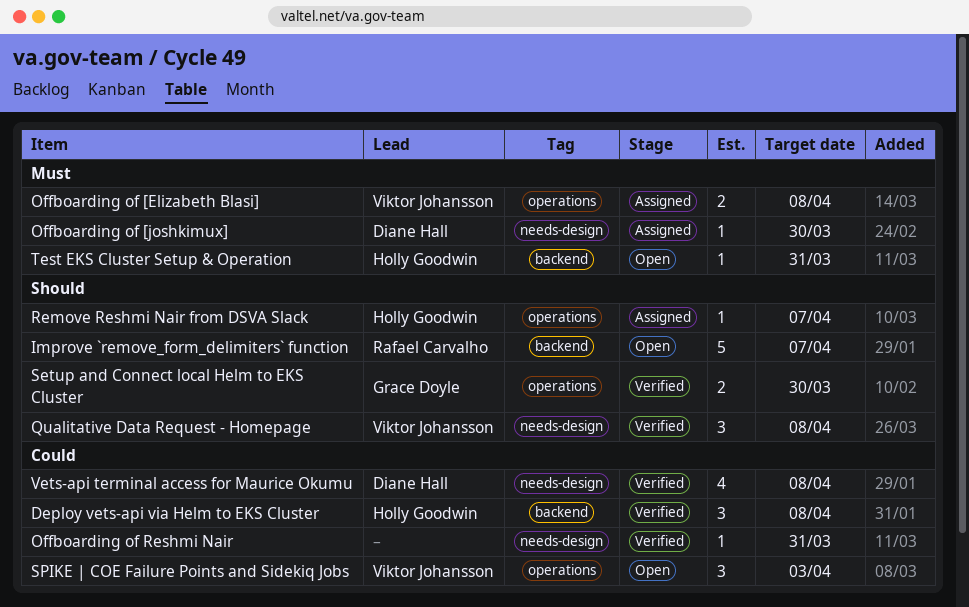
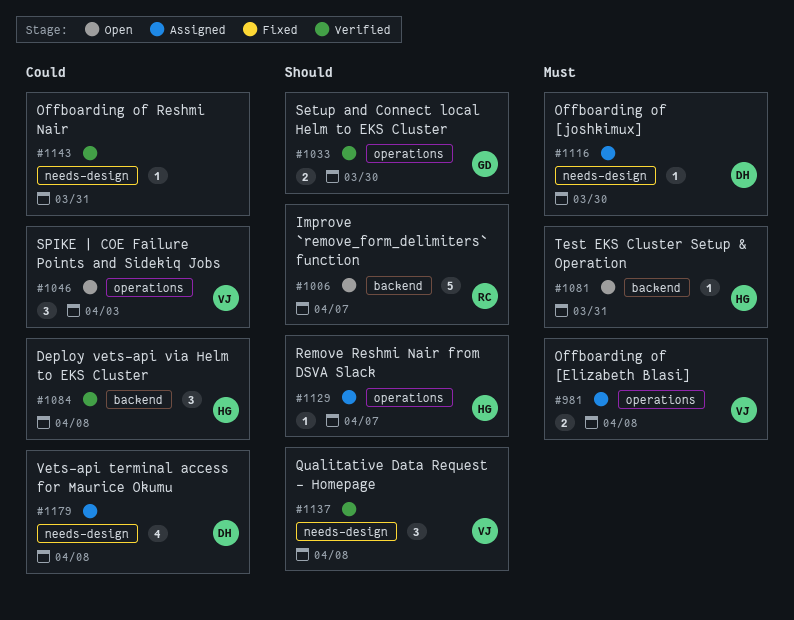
Vets-api terminal access for Maurice Okumu, status: Verified -> Assigned

